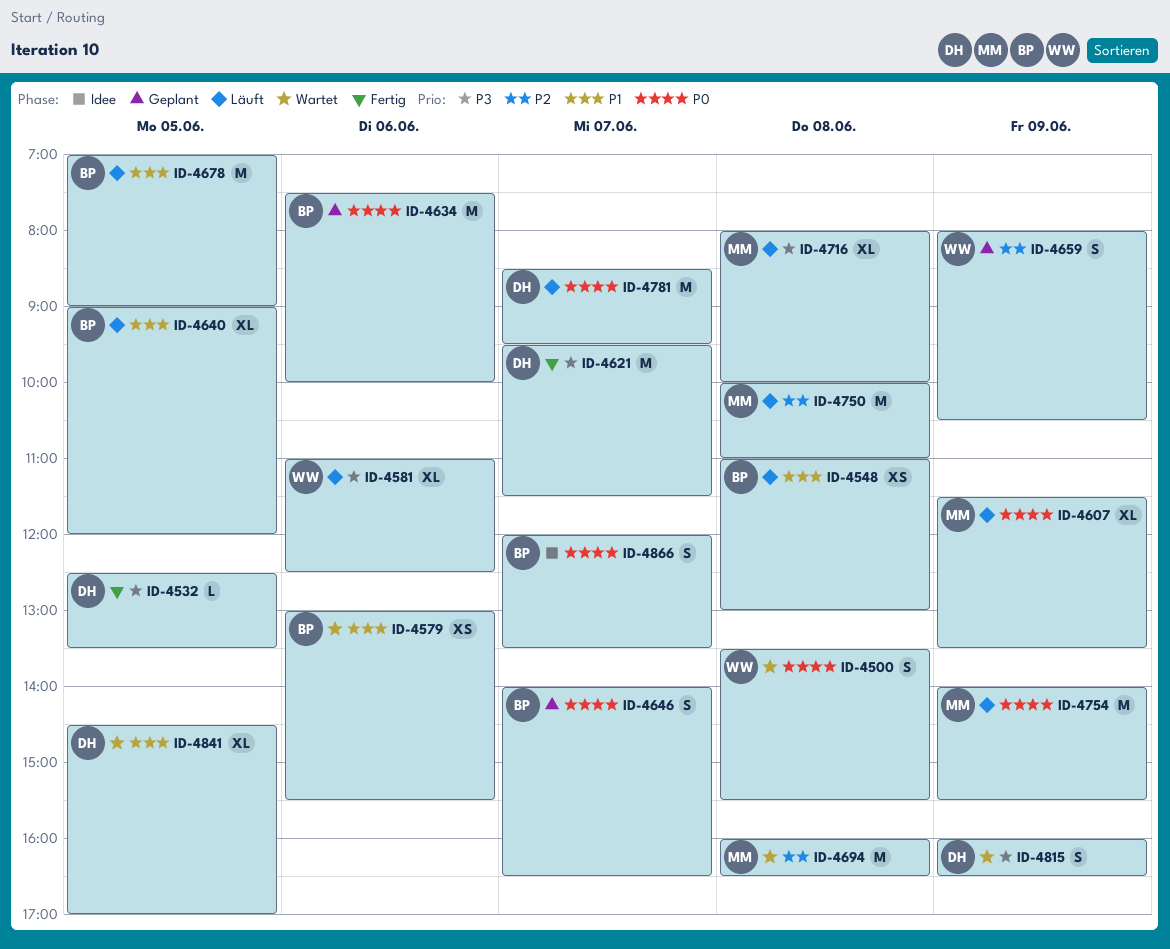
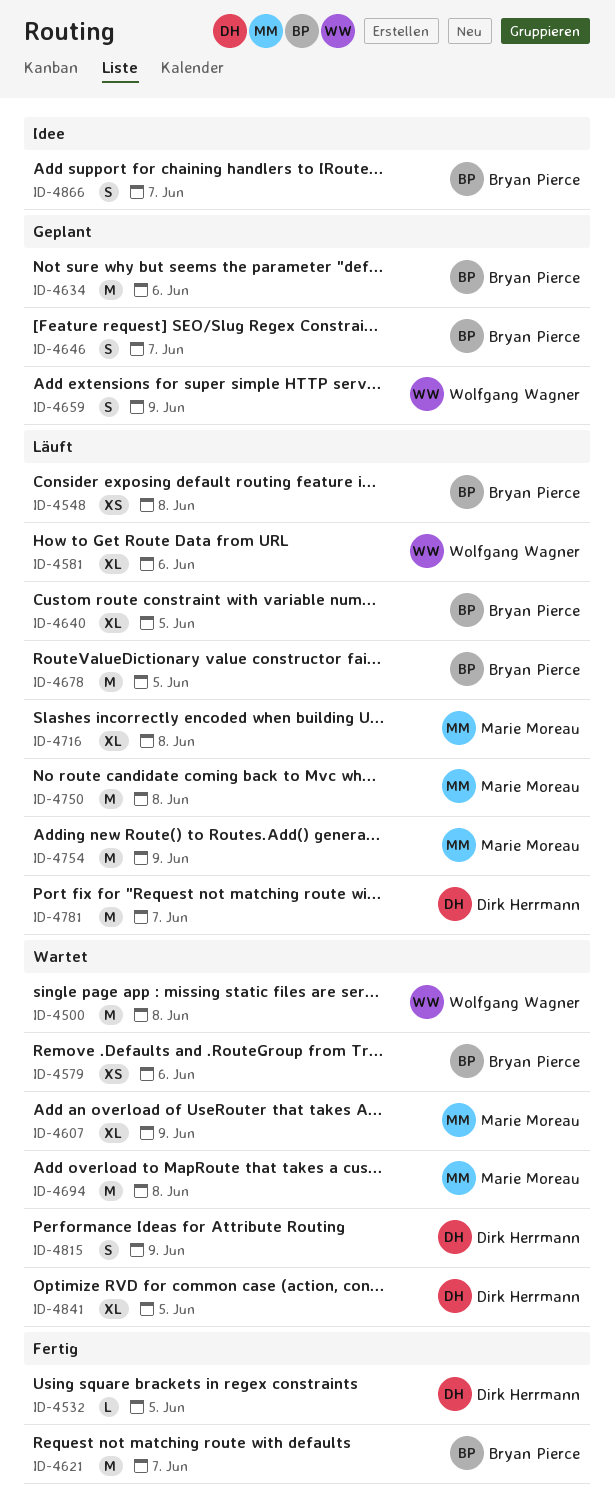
ID-4500, estimate: S -> M
ID-4607, status: Läuft -> Wartet
ID-4621, owner: Dirk Herrmann -> Bryan Pierce

